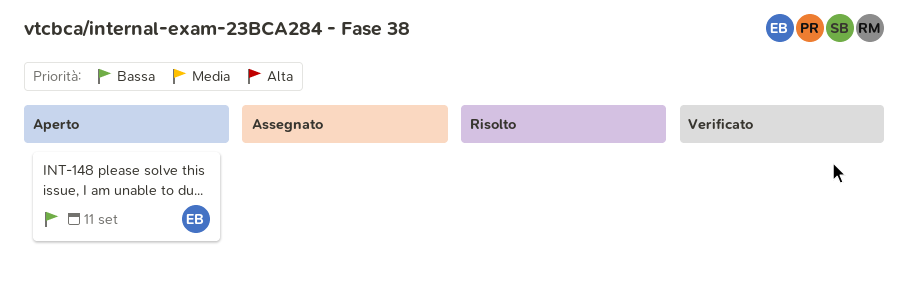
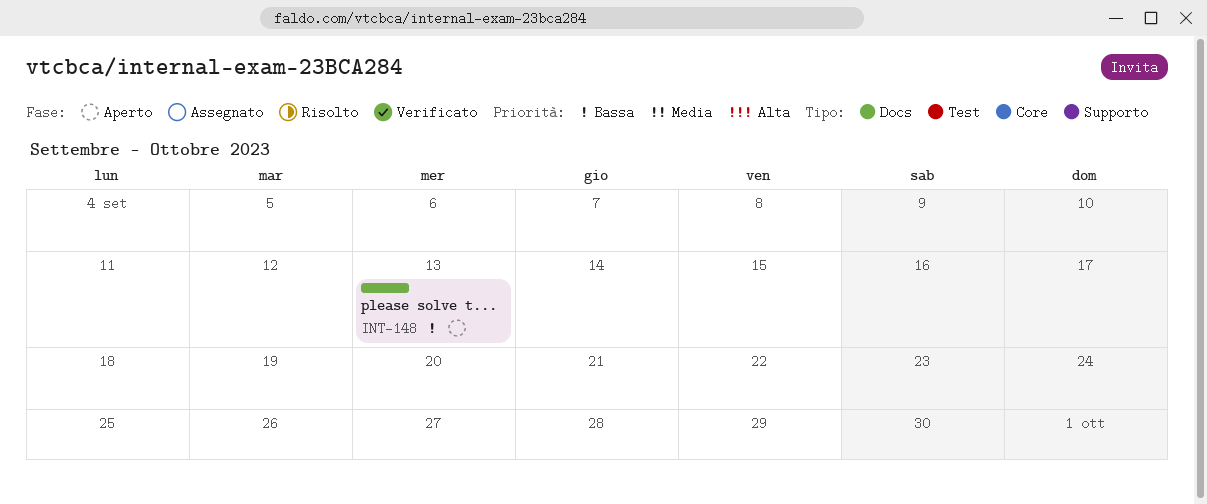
INT-148, due: Sep 11 -> Sep 13

